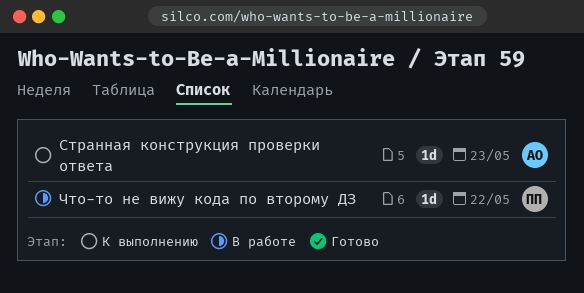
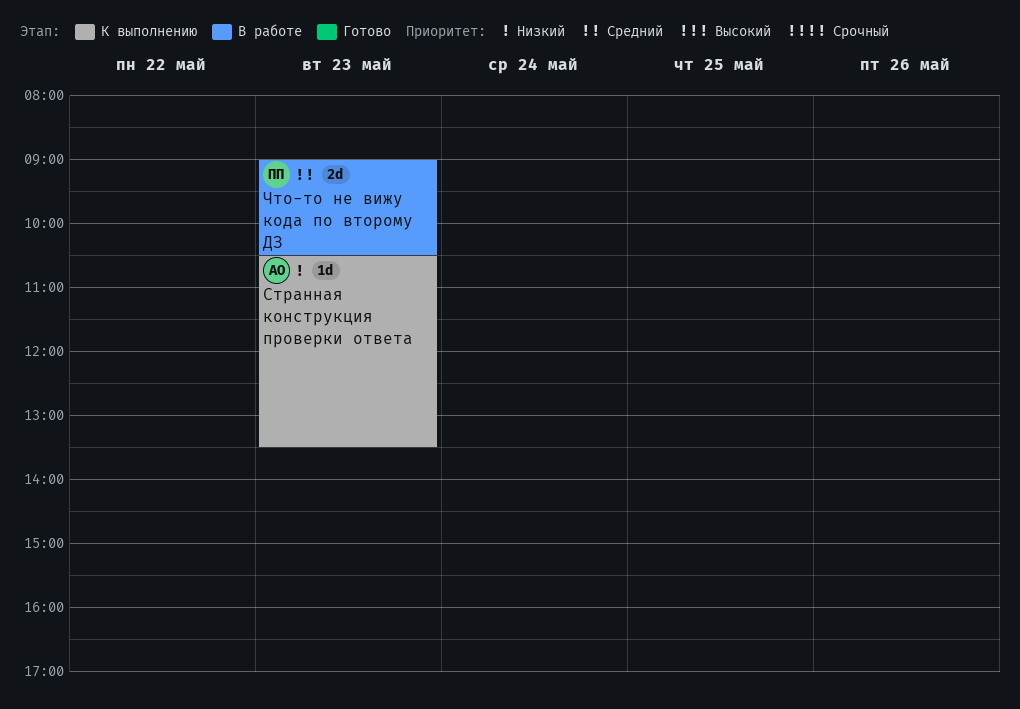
Что-то не вижу кода по второму ДЗ, estimate: 1d -> 2d
Что-то не вижу кода по второму ДЗ, day: May 22 -> May 23

